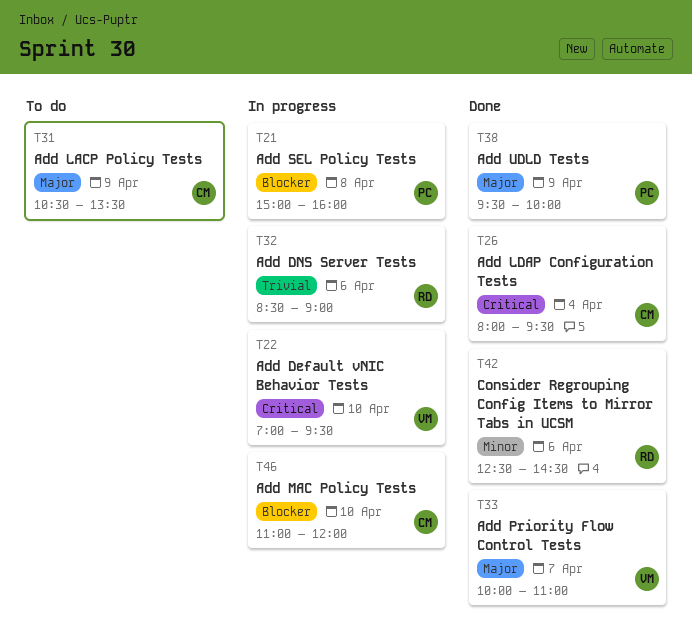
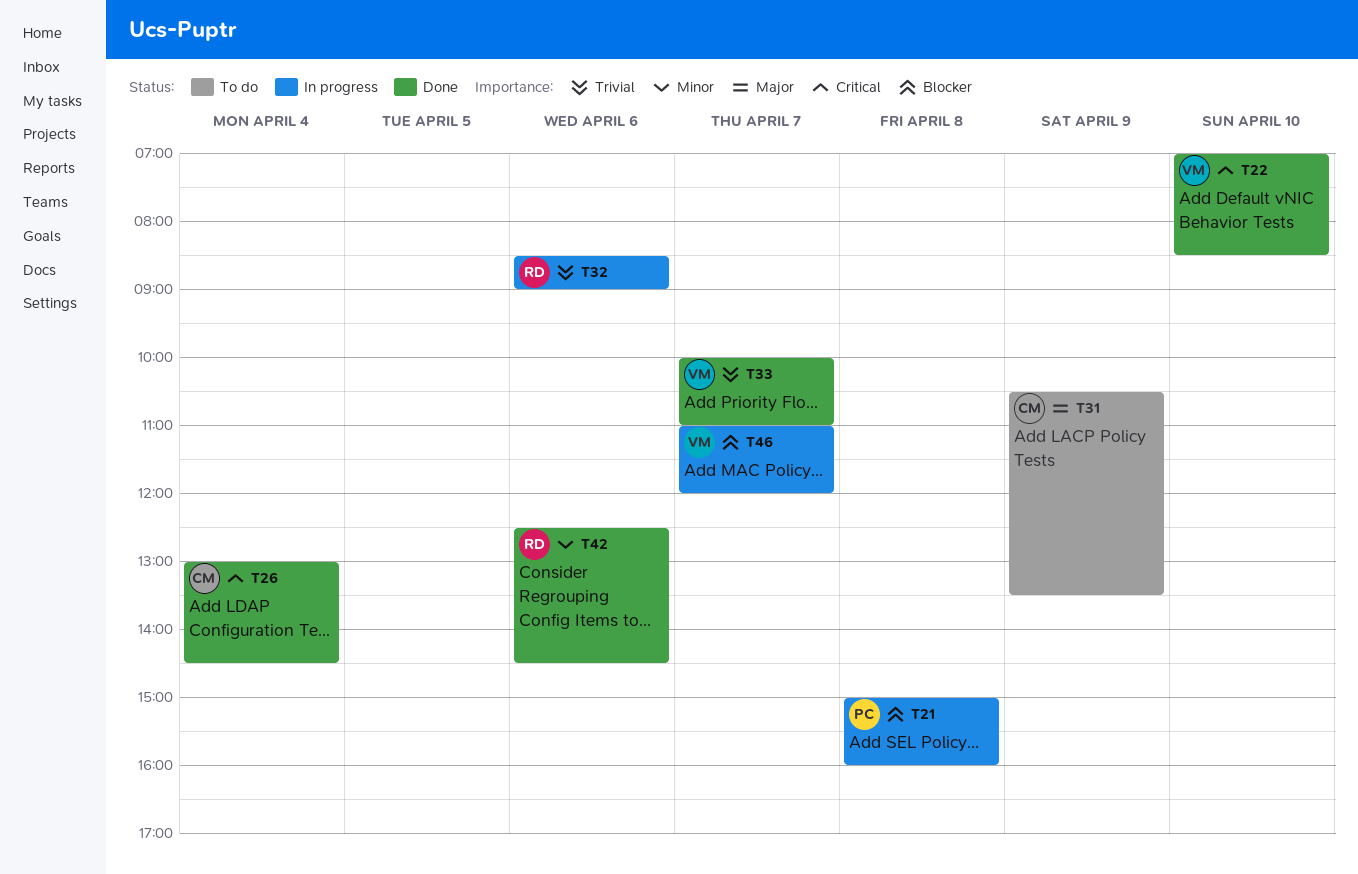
T22, status: In progress -> Done
T22, ends: 09:30 -> 08:30
T26, begins: 08:00 -> 13:00
T26, ends: 09:30 -> 14:30
T33, priority: Major -> Trivial
T38: present -> none
T46, owner: CM -> VM
T46, day: Apr 10 -> Apr 7

